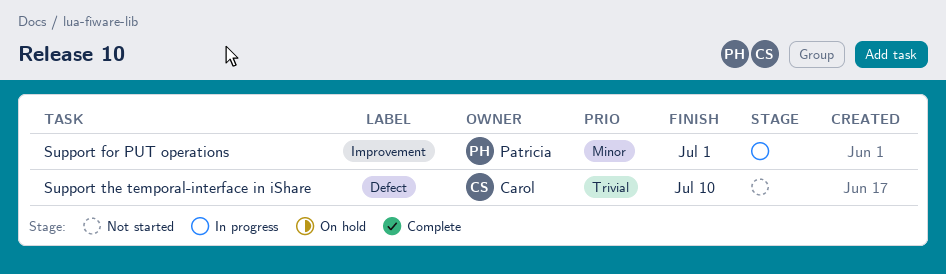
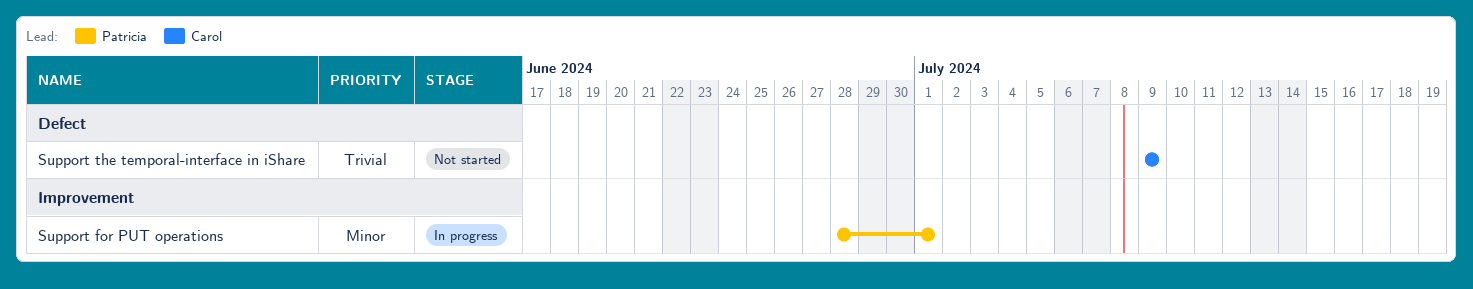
Support the temporal-interface in iShare, due: Jul 10 -> Jul 9

